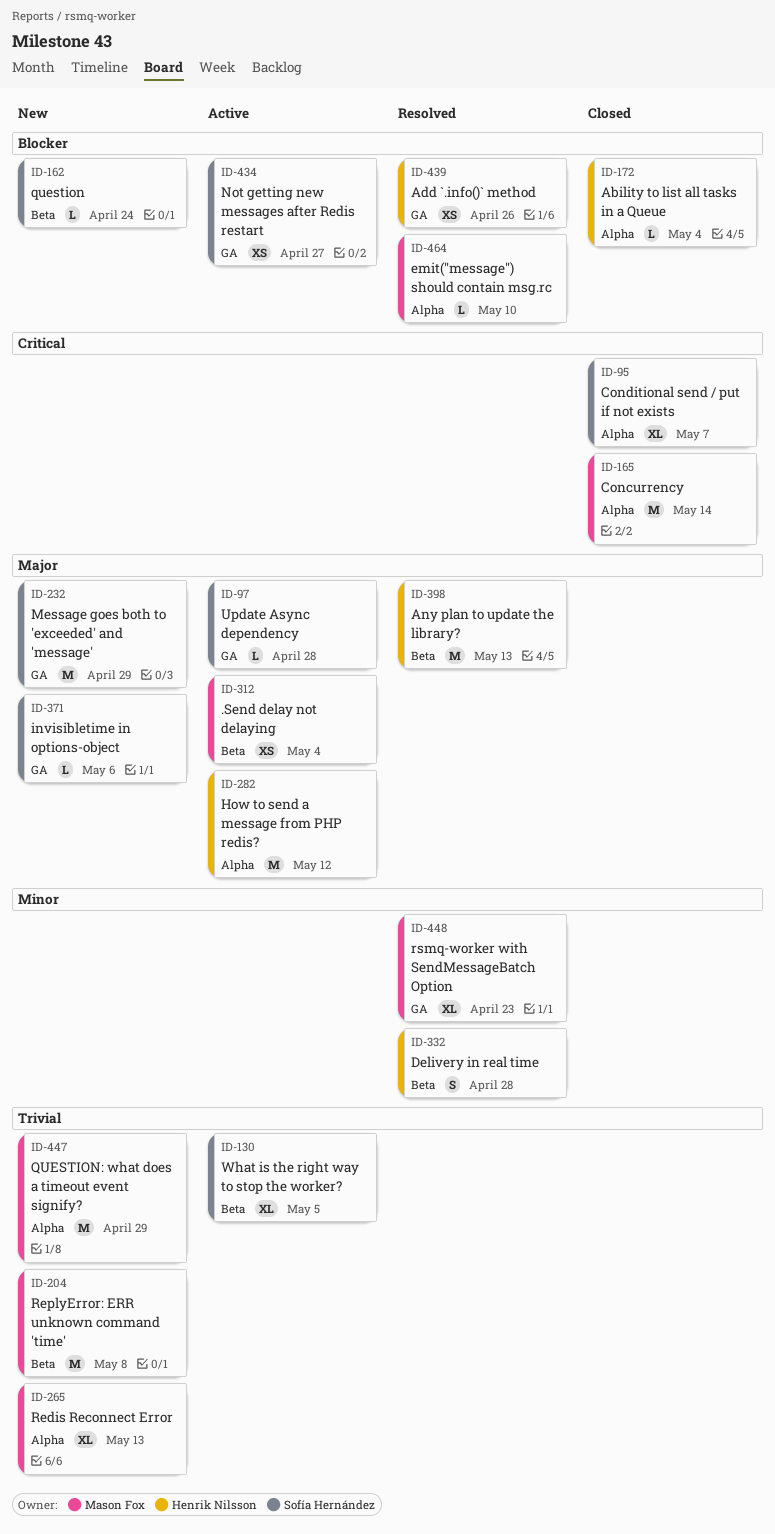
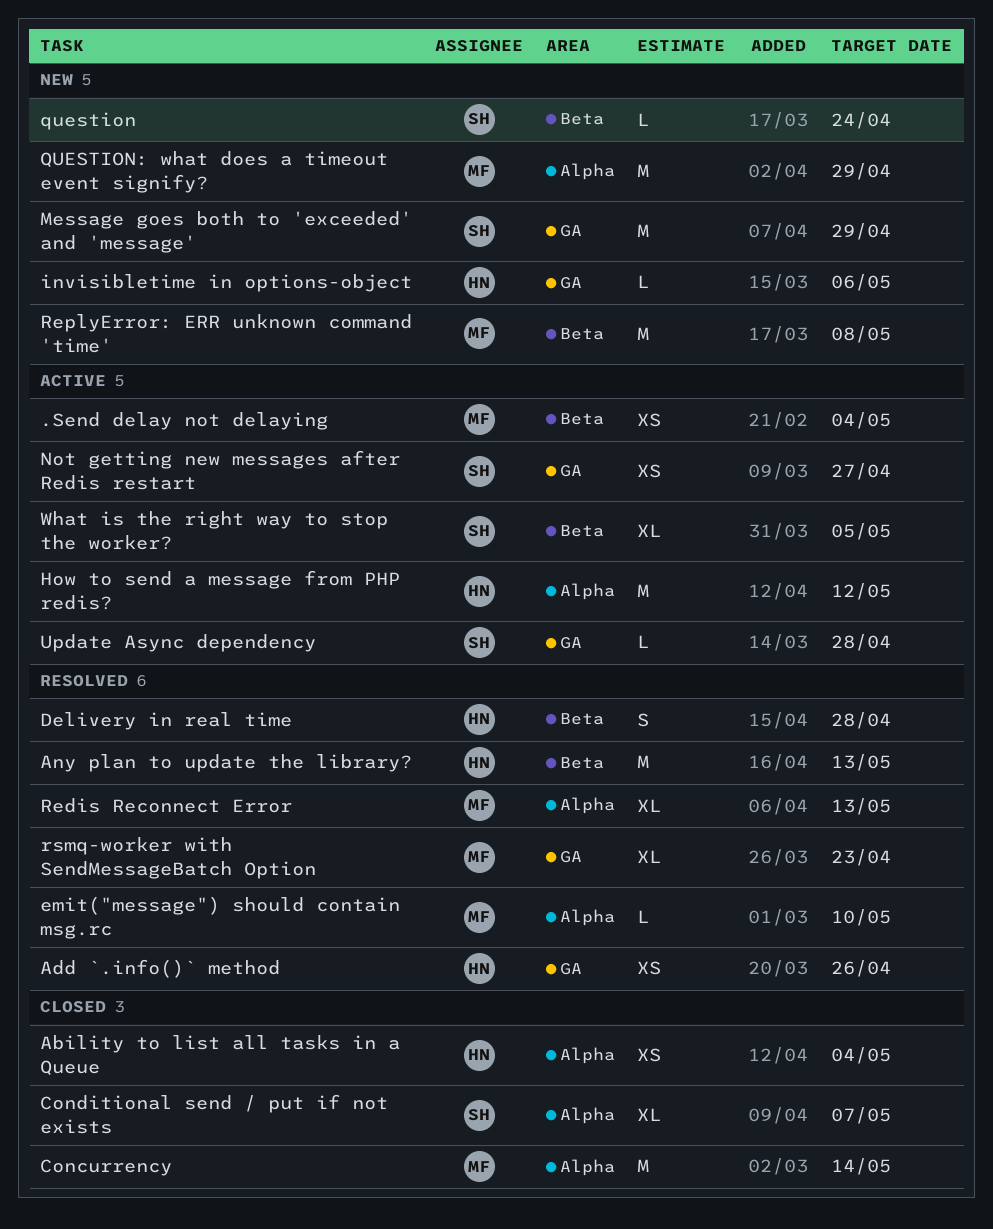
Ability to list all tasks in a Queue, estimate: L -> XS
invisibletime in options-object, owner: Sofía Hernández -> Henrik Nilsson
Redis Reconnect Error, status: New -> Resolved

